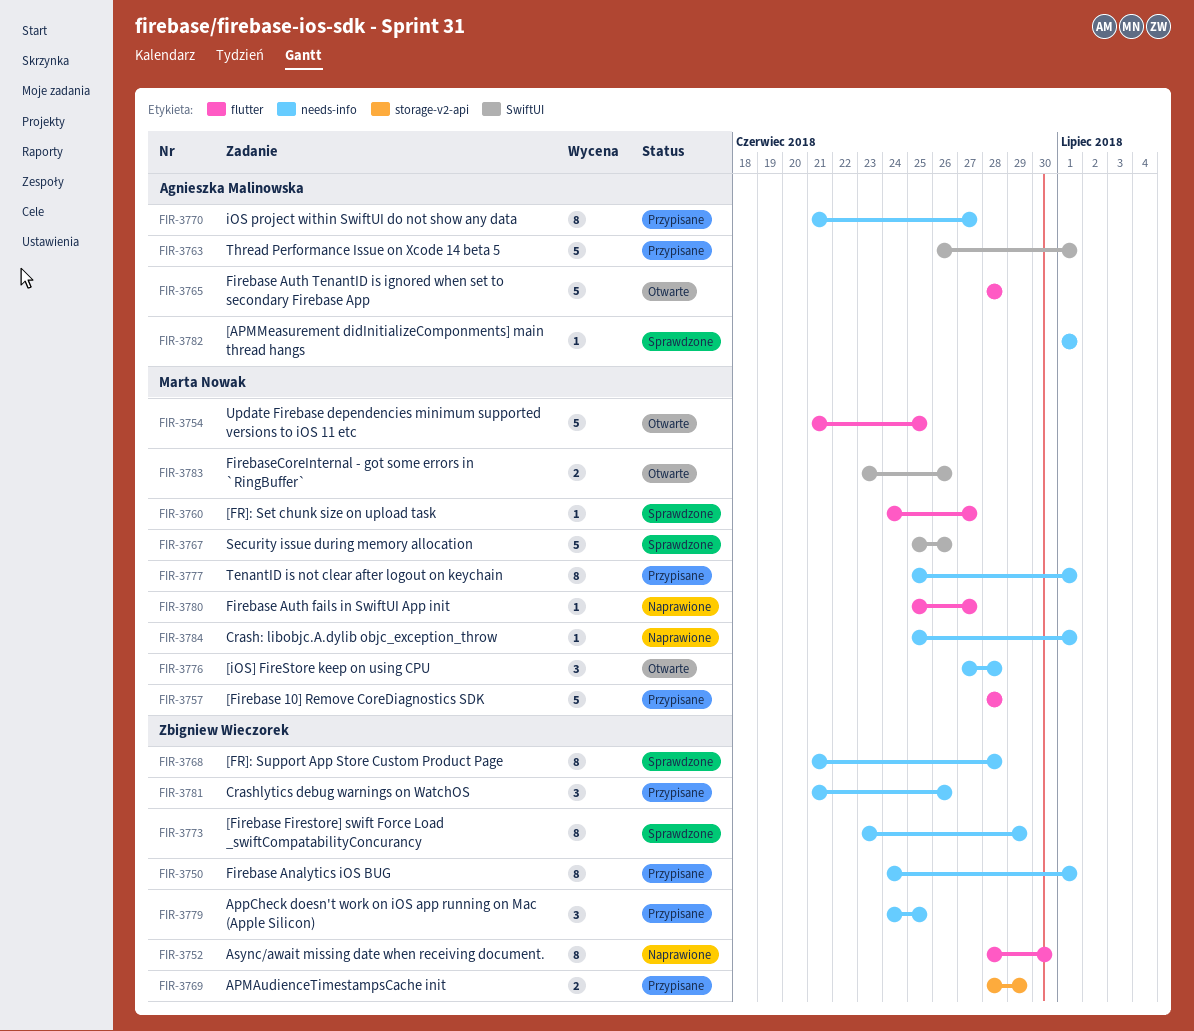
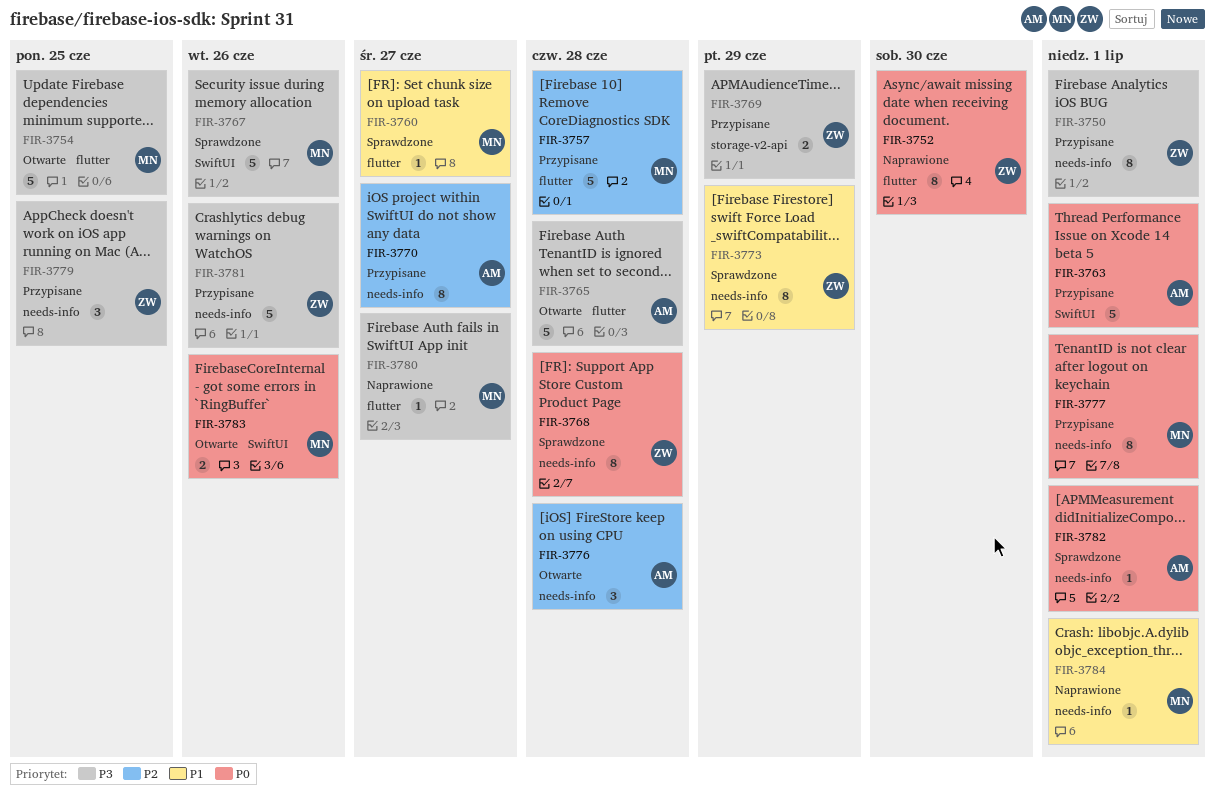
FIR-3776, owner: Marta Nowak -> Agnieszka Malinowska
FIR-3781, estimate: 3 -> 5

